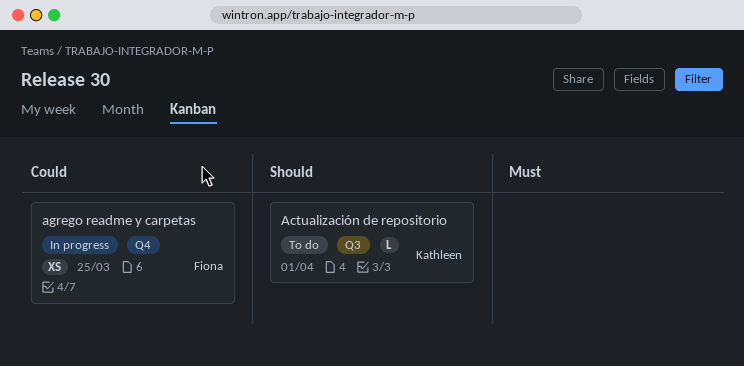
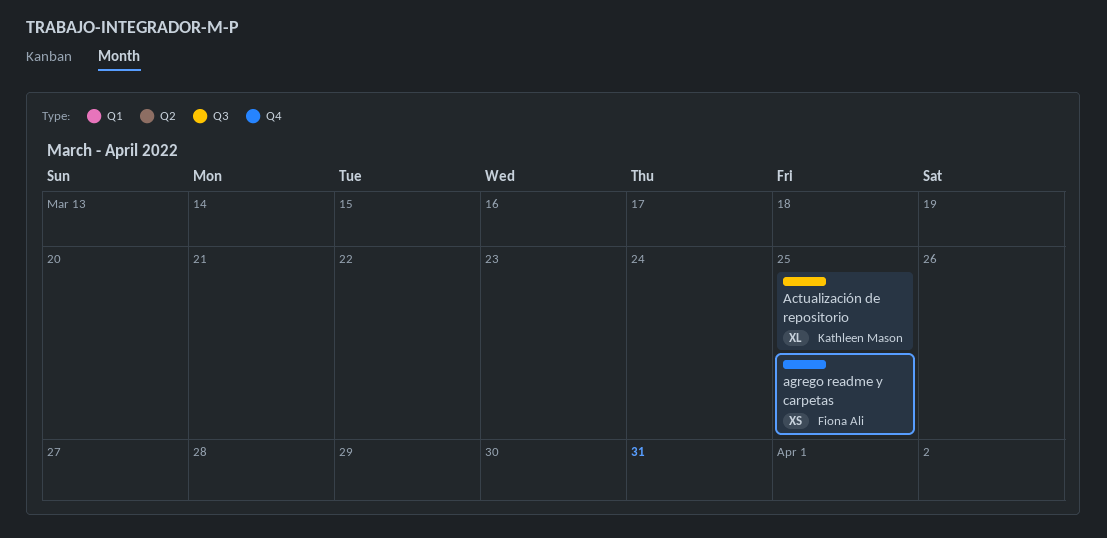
Actualización de repositorio, estimate: L -> XL
Actualización de repositorio, due: Apr 1 -> Mar 25

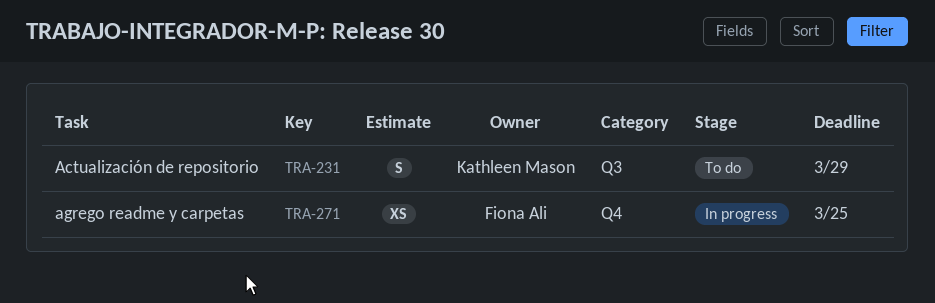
Actualización de repositorio, estimate: XL -> S
Actualización de repositorio, due: Mar 25 -> Mar 29

